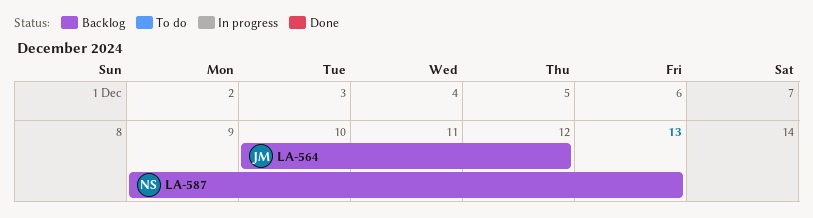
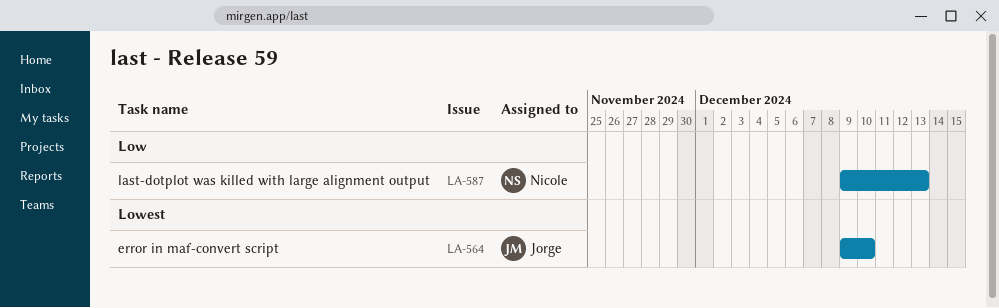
LA-564, start: Dec 10 -> Dec 9
LA-564, due: Dec 12 -> Dec 10

